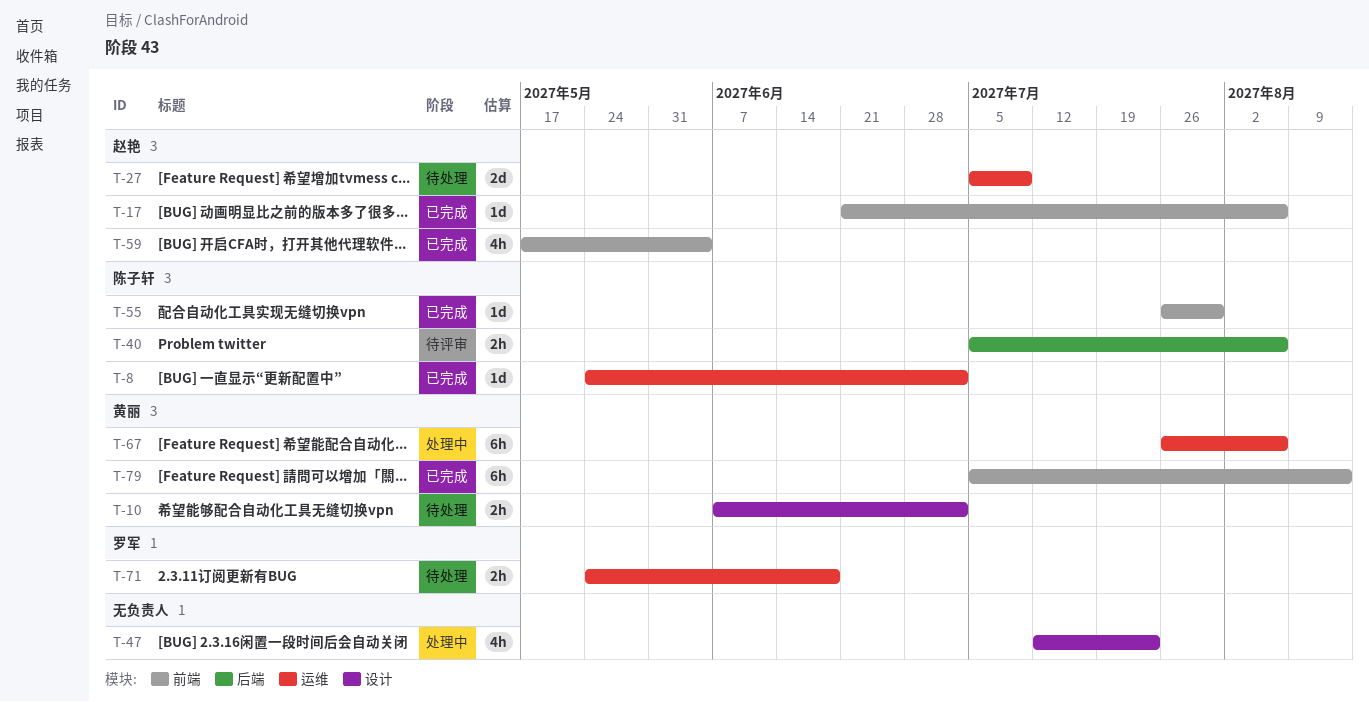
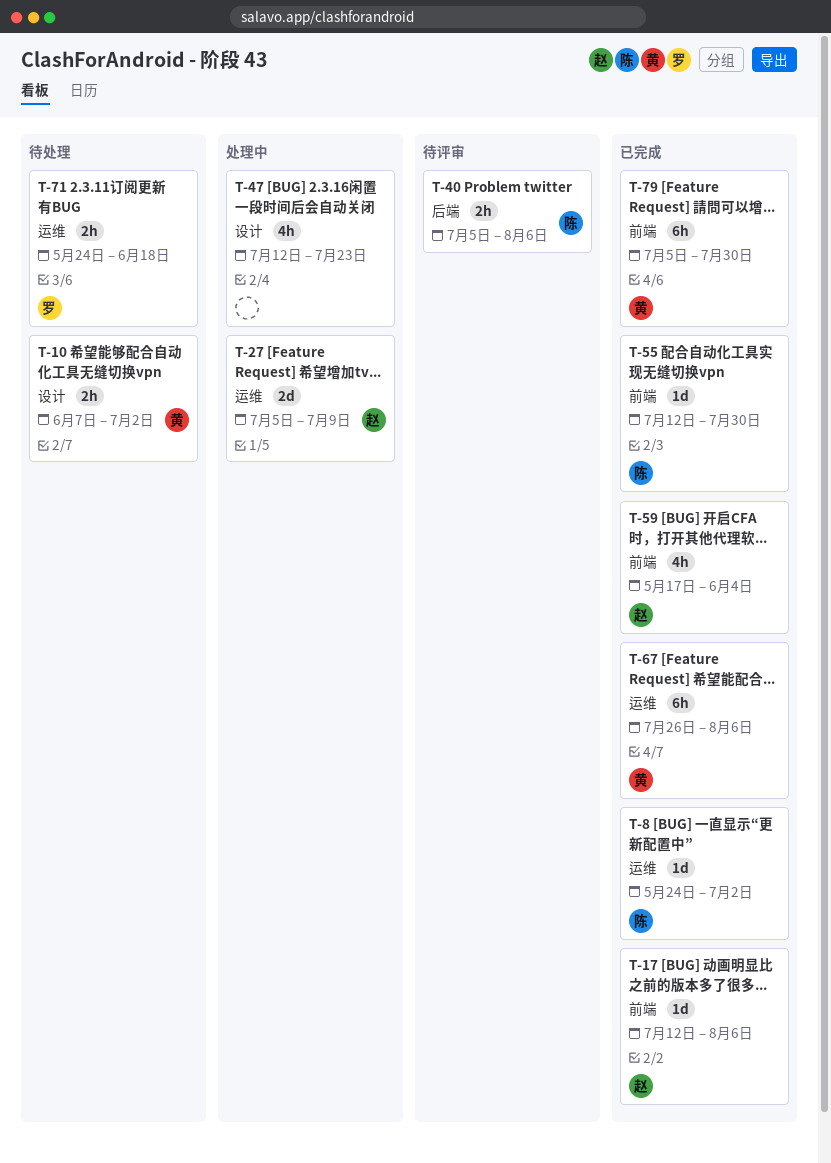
T-17, start: Jun 21 -> Jul 12
T-27, status: 待处理 -> 处理中
T-55, start: Jul 26 -> Jul 12
T-67, status: 处理中 -> 已完成
T-79, due: Aug 13 -> Jul 30

